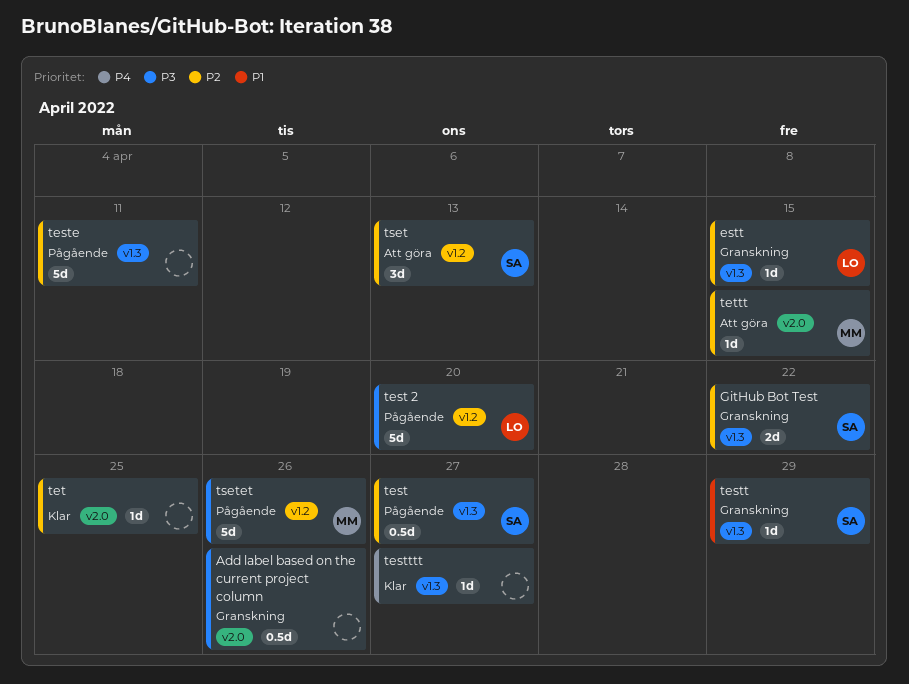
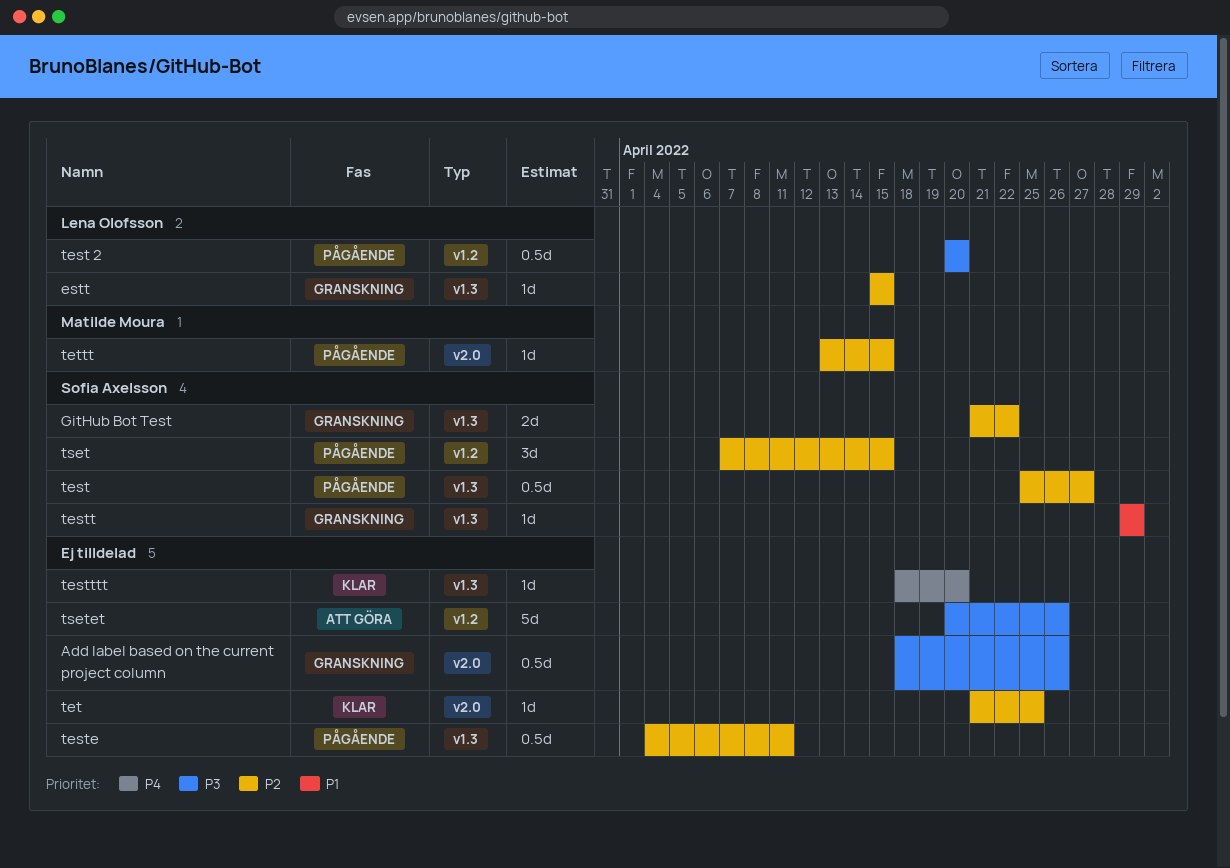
test 2, estimate: 5d -> 0.5d
teste, estimate: 5d -> 0.5d
testttt, due: Apr 27 -> Apr 20
tettt, status: Att göra -> Pågående
tset, status: Att göra -> Pågående
tset, due: Apr 13 -> Apr 15
tsetet, status: Pågående -> Att göra
tsetet, owner: Matilde Moura -> none

